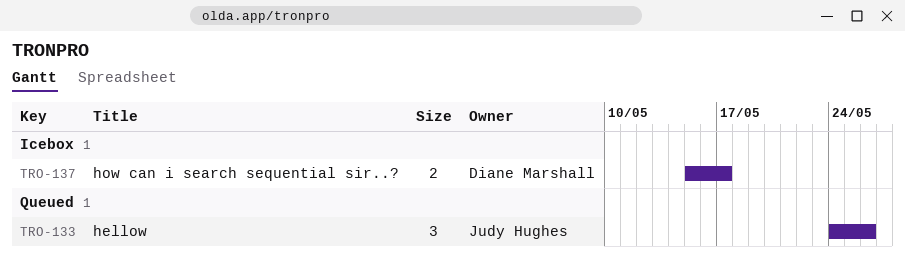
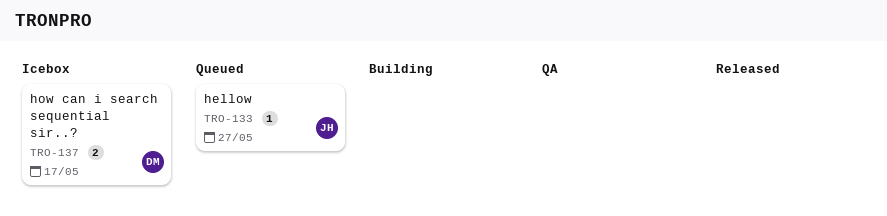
TRO-133, estimate: 3 -> 1
TRO-133, due: May 26 -> May 27

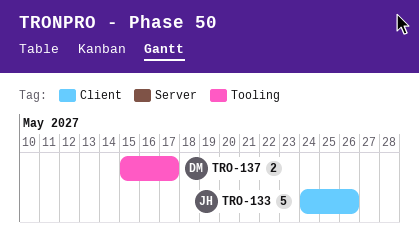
TRO-133, estimate: 1 -> 5
TRO-133, due: May 27 -> May 26

